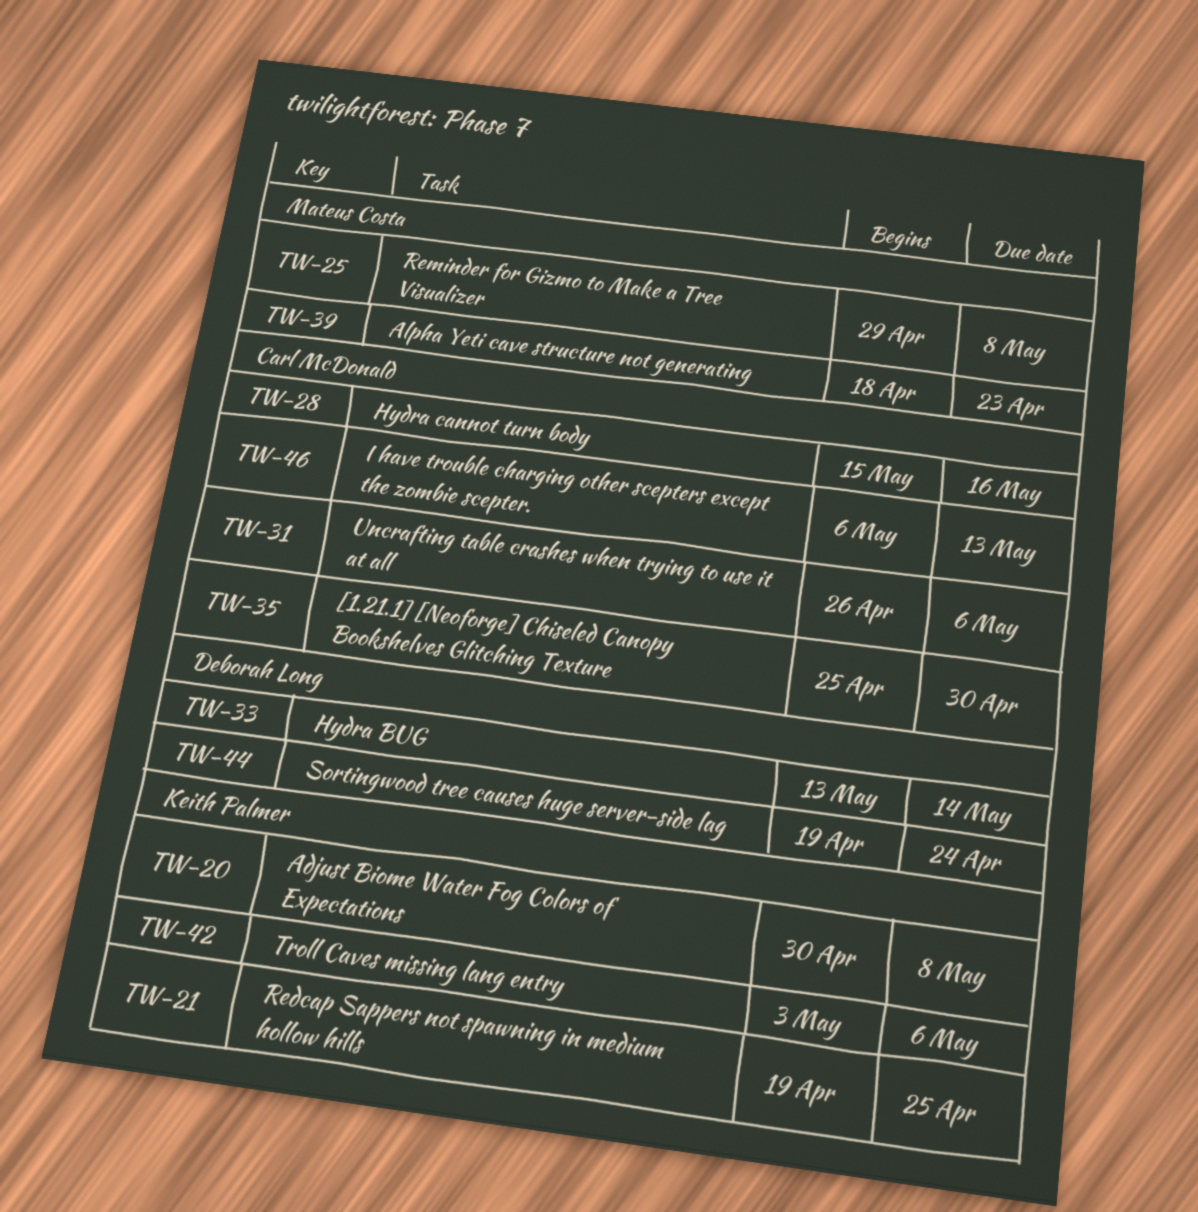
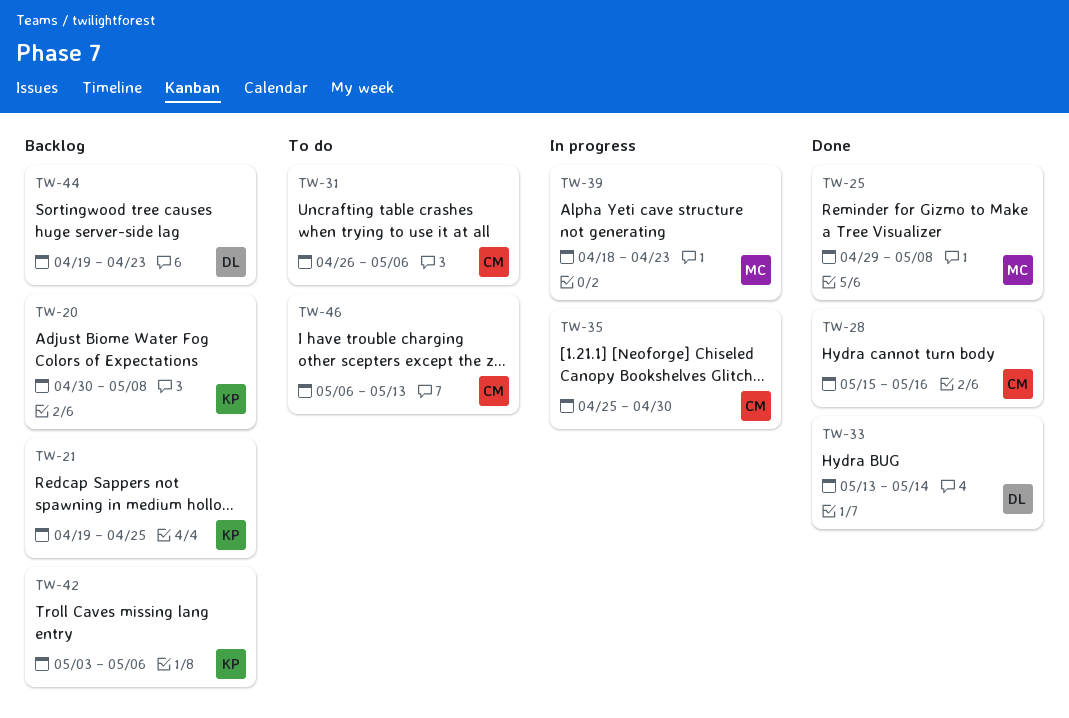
TW-44, due: Apr 24 -> Apr 23

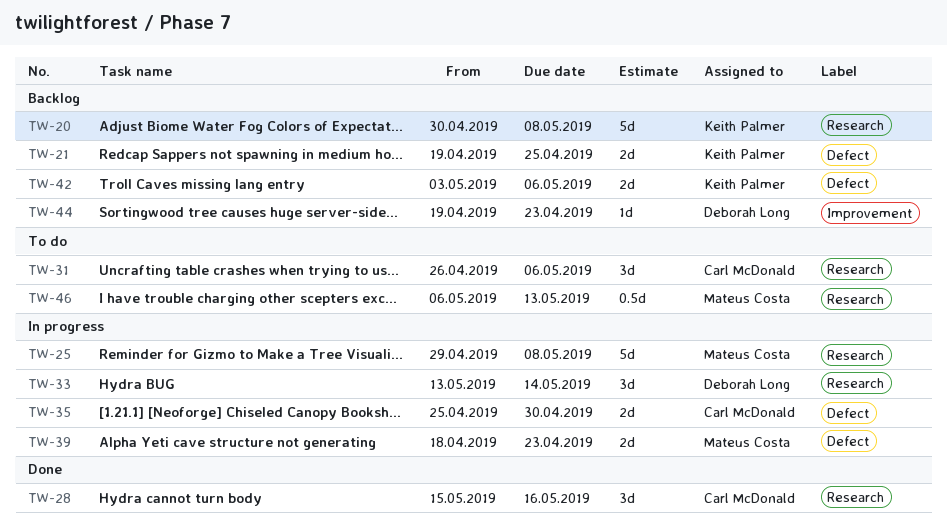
TW-25, status: Done -> In progress
TW-33, status: Done -> In progress
TW-46, owner: Carl McDonald -> Mateus Costa

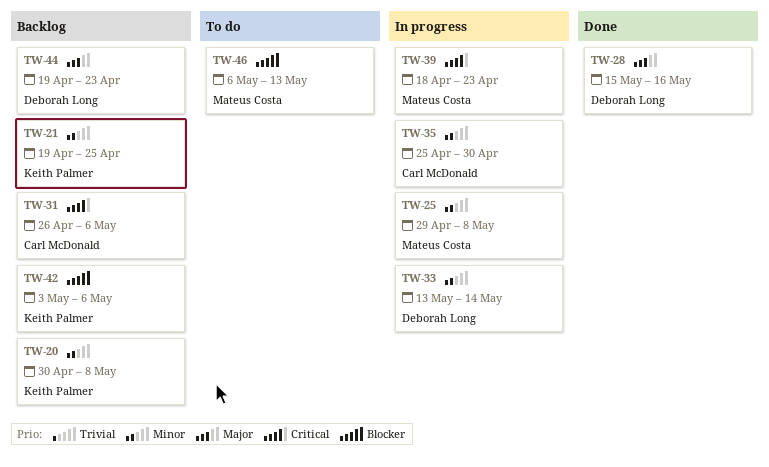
TW-28, owner: Carl McDonald -> Deborah Long
TW-31, status: To do -> Backlog

